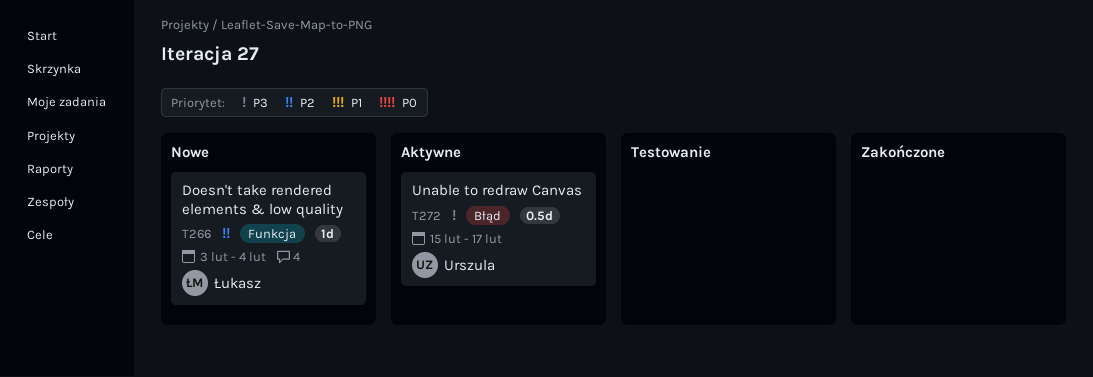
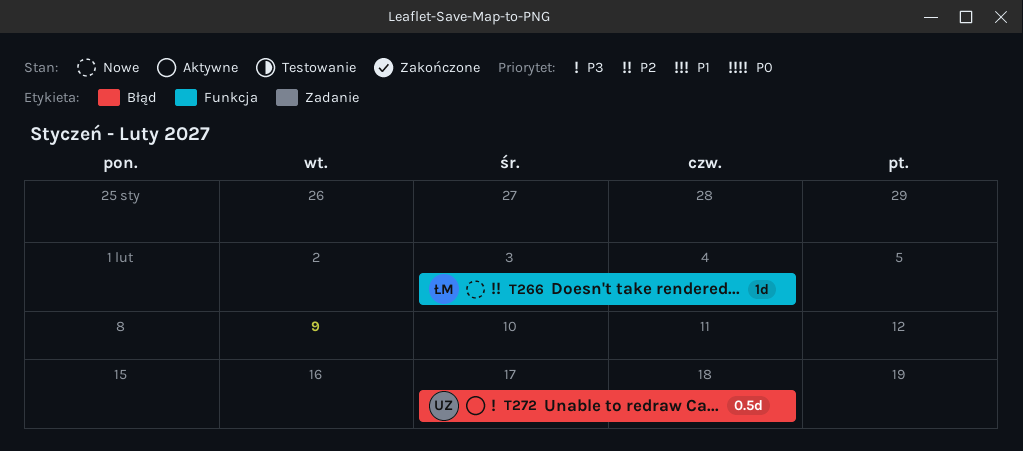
T272, start: Feb 15 -> Feb 17
T272, due: Feb 17 -> Feb 18

